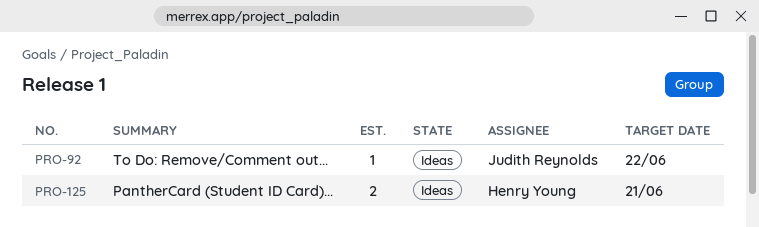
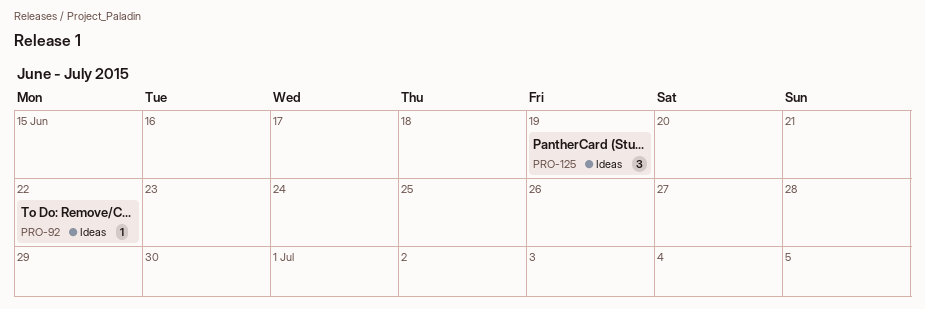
PRO-125, estimate: 2 -> 3
PRO-125, due: Jun 21 -> Jun 19

